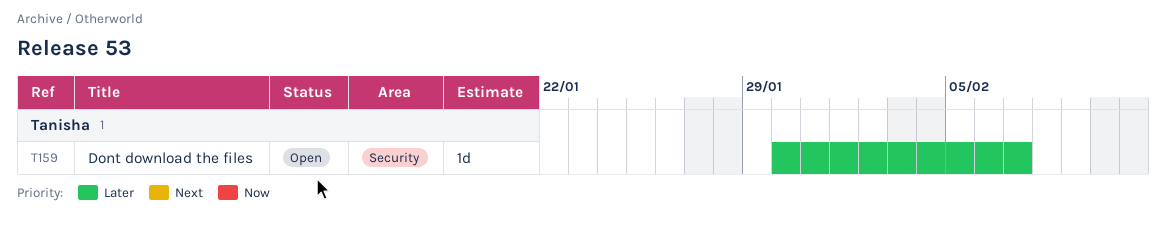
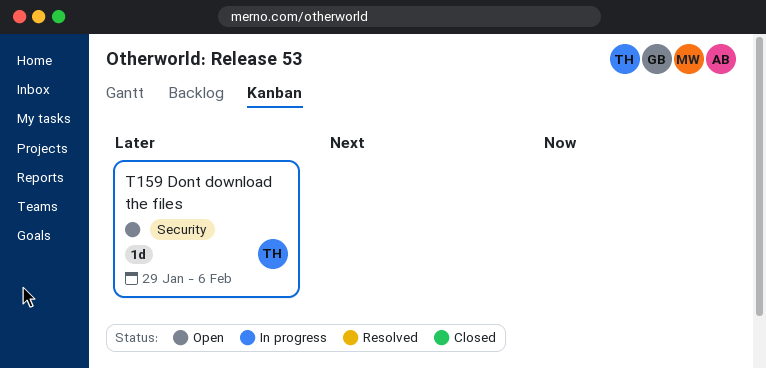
T159, start: Jan 30 -> Jan 29
T159, due: Feb 7 -> Feb 6

